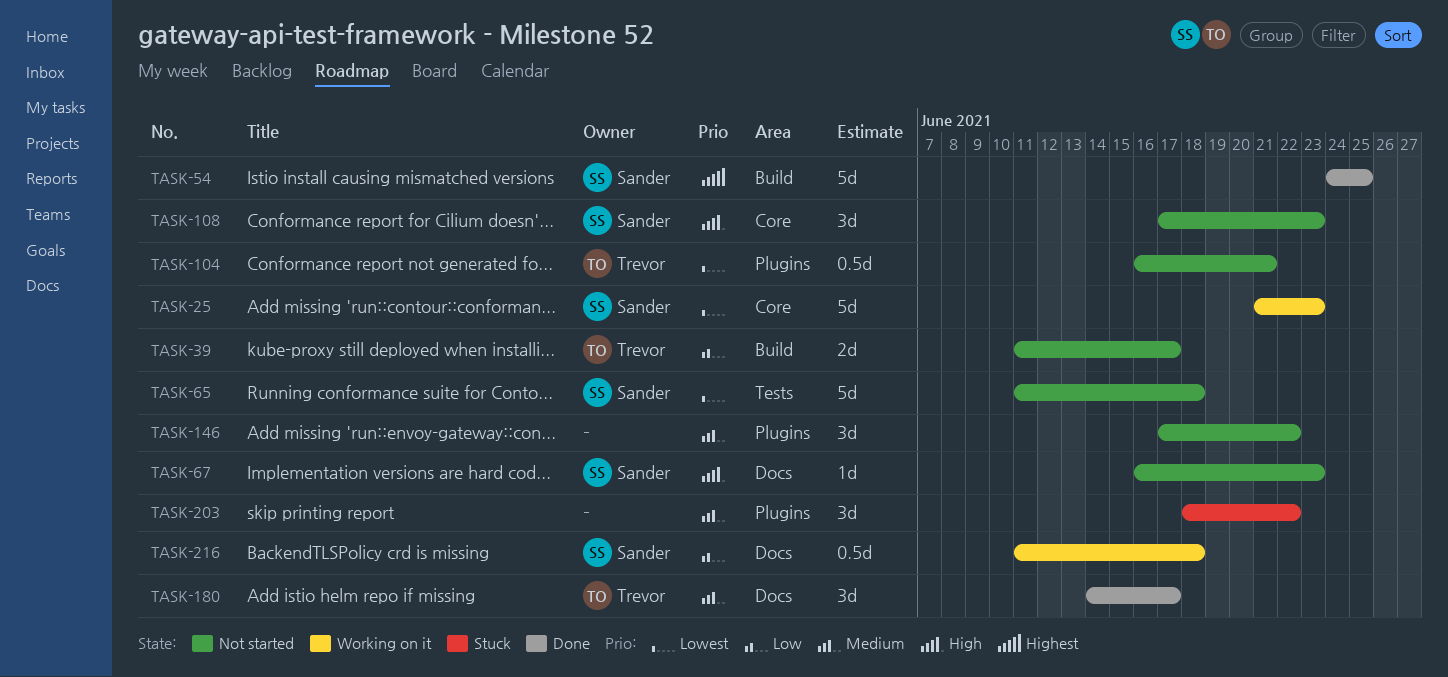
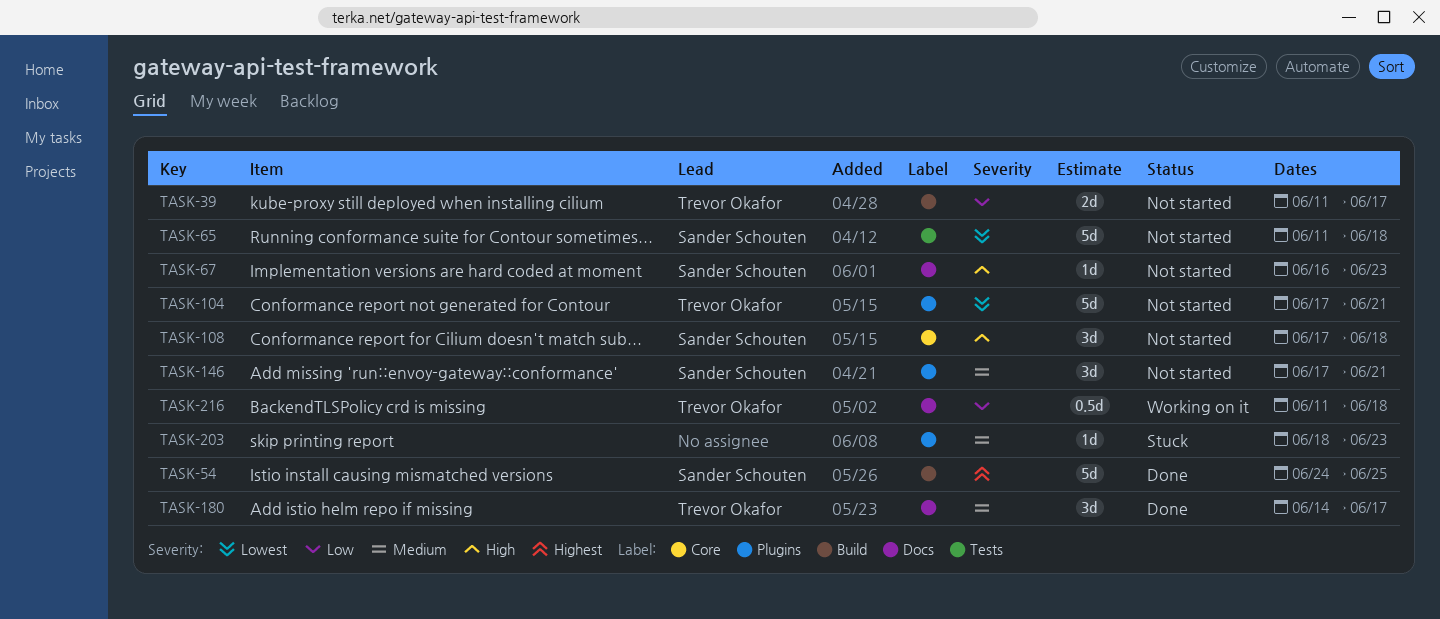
TASK-25: present -> none
TASK-104, estimate: 0.5d -> 5d
TASK-104, start: Jun 16 -> Jun 17
TASK-108, due: Jun 23 -> Jun 18
TASK-146, owner: none -> Sander Schouten
TASK-146, due: Jun 22 -> Jun 21
TASK-203, estimate: 3d -> 1d
TASK-203, due: Jun 22 -> Jun 23
TASK-216, owner: Sander Schouten -> Trevor Okafor

